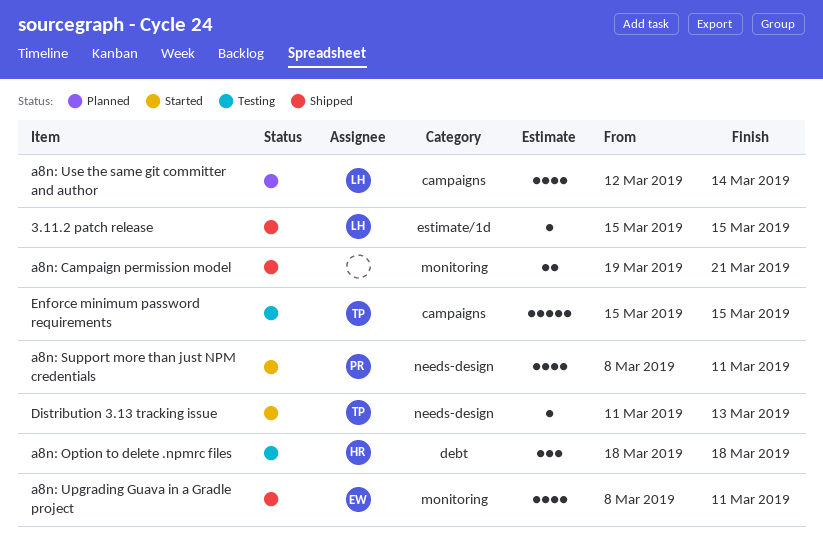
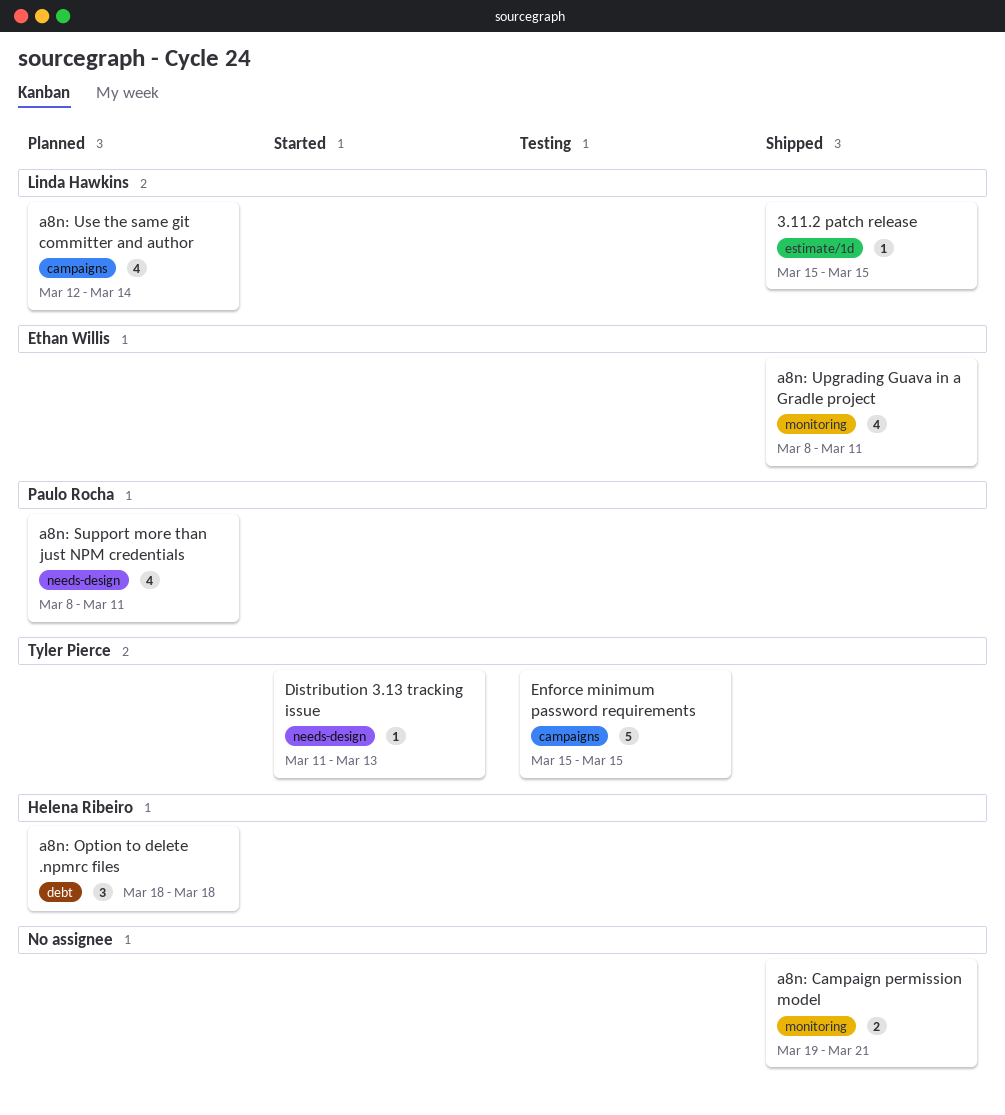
a8n: Option to delete .npmrc files, status: Testing -> Planned
a8n: Support more than just NPM credentials, status: Started -> Planned

